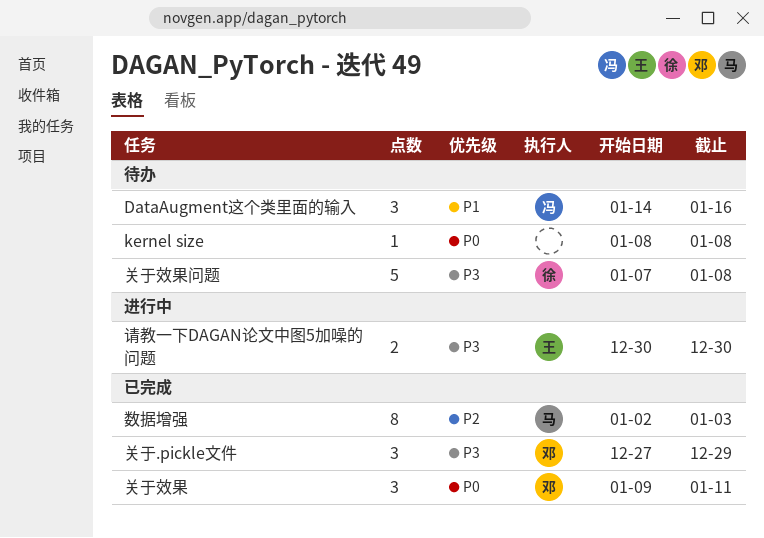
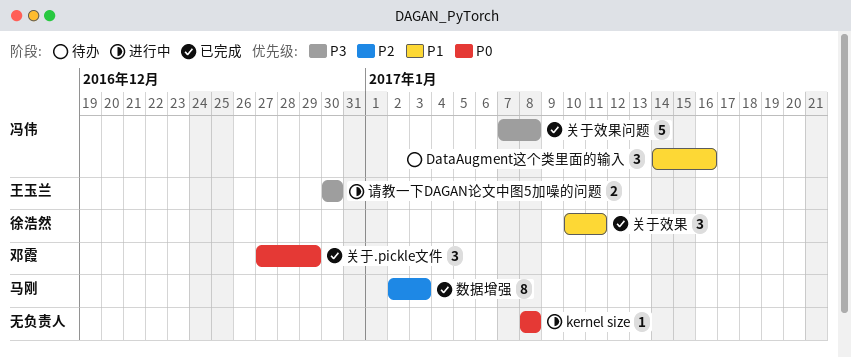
kernel size, status: 待办 -> 进行中
关于.pickle文件, priority: P3 -> P0
关于效果, owner: 邓霞 -> 徐浩然
关于效果, priority: P0 -> P1
关于效果, start: Jan 9 -> Jan 10
关于效果问题, status: 待办 -> 已完成
关于效果问题, owner: 徐浩然 -> 冯伟

